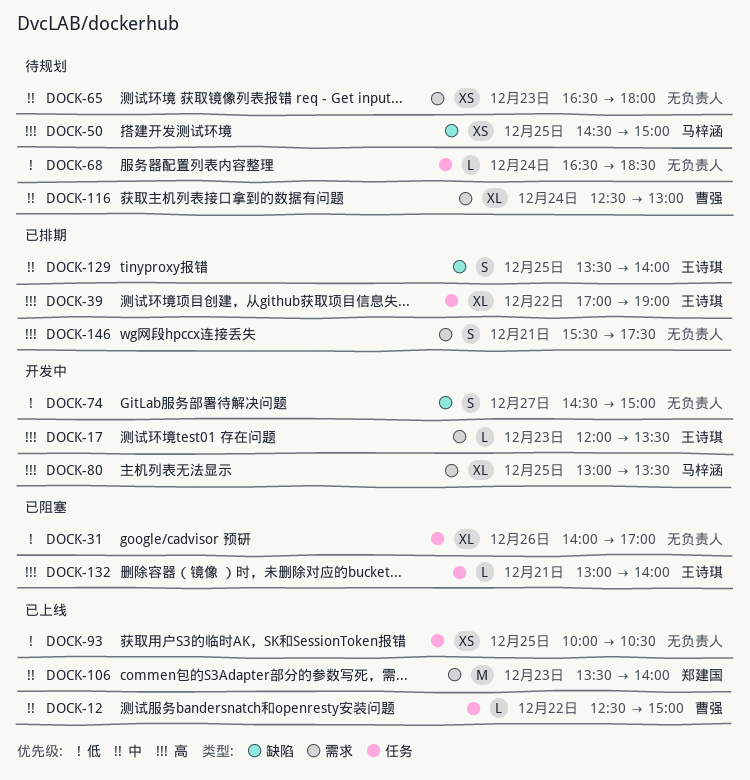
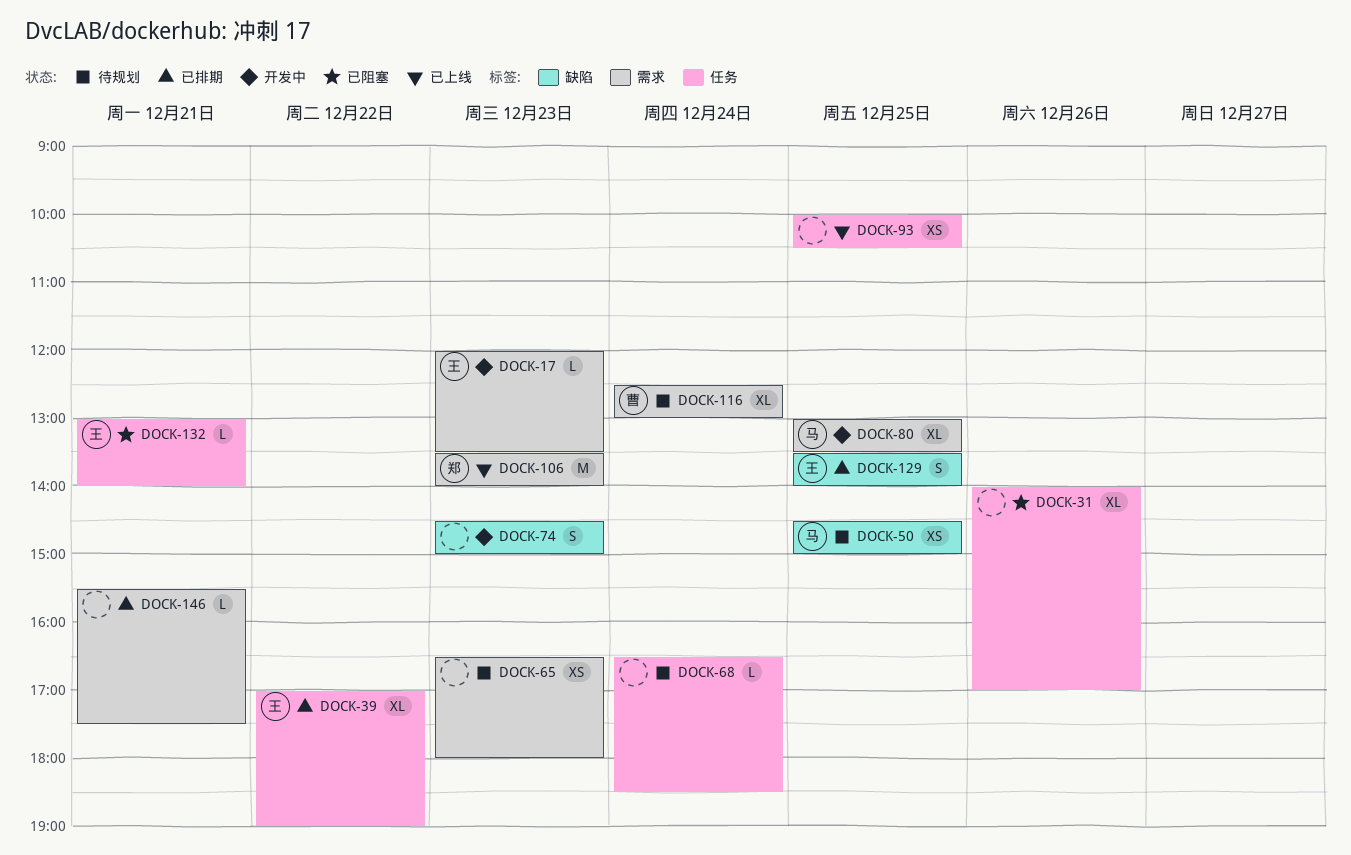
DOCK-12: present -> none
DOCK-74, day: Dec 27 -> Dec 23
DOCK-146, estimate: S -> L

